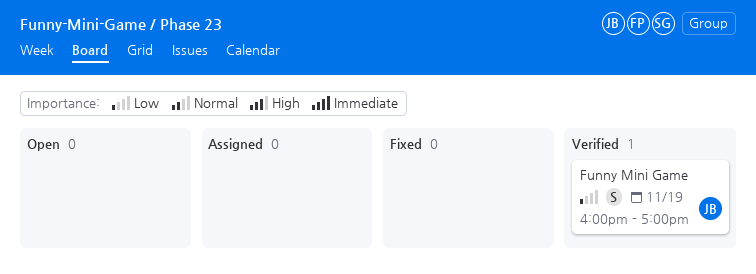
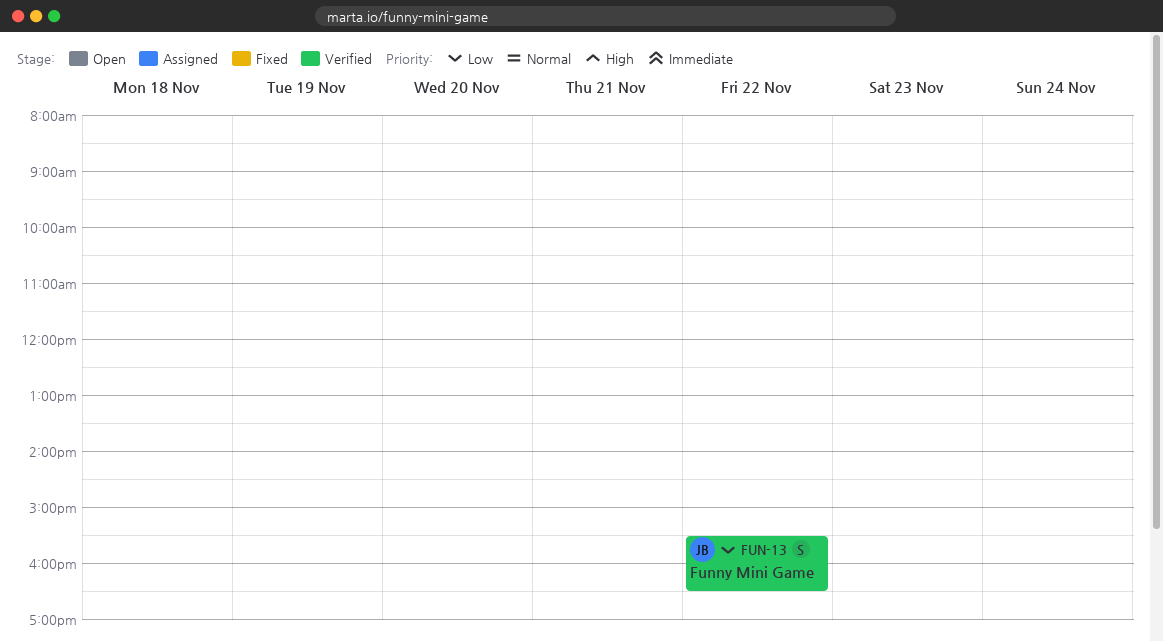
Funny Mini Game, day: Nov 19 -> Nov 22
Funny Mini Game, begins: 16:00 -> 15:30
Funny Mini Game, ends: 17:00 -> 16:30

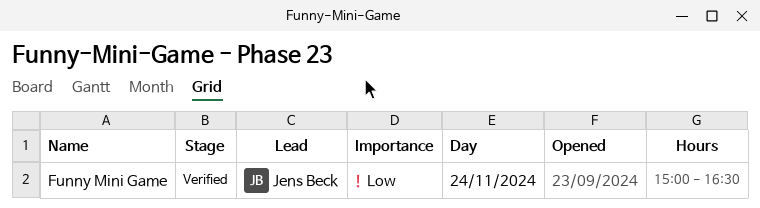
Funny Mini Game, day: Nov 22 -> Nov 24
Funny Mini Game, begins: 15:30 -> 15:00

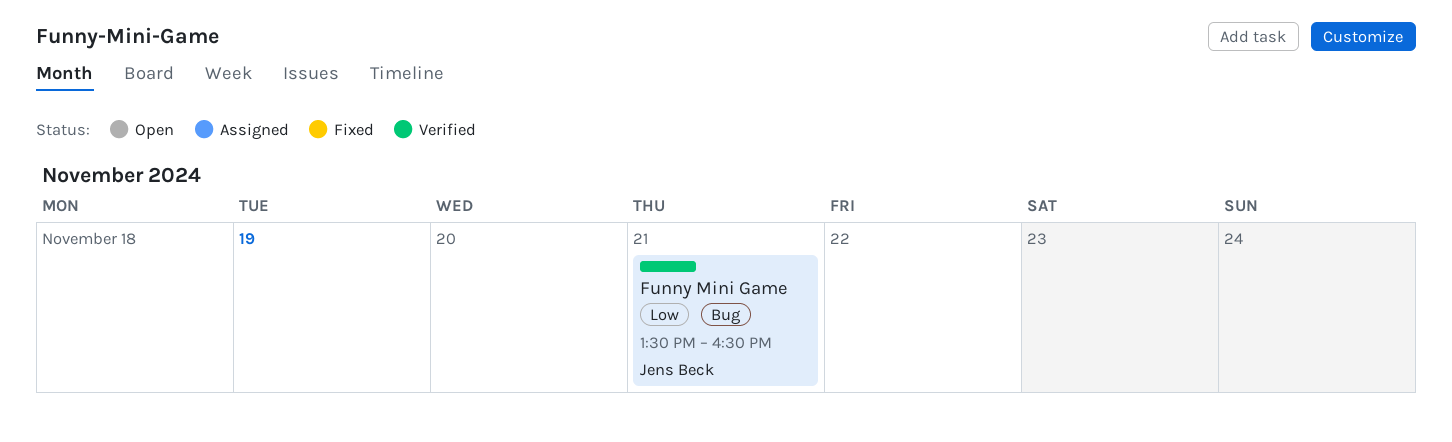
Funny Mini Game, day: Nov 24 -> Nov 21
Funny Mini Game, begins: 15:00 -> 13:30

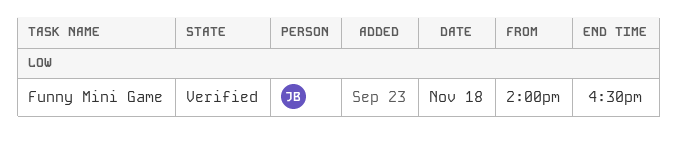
Funny Mini Game, day: Nov 21 -> Nov 18
Funny Mini Game, begins: 13:30 -> 14:00

